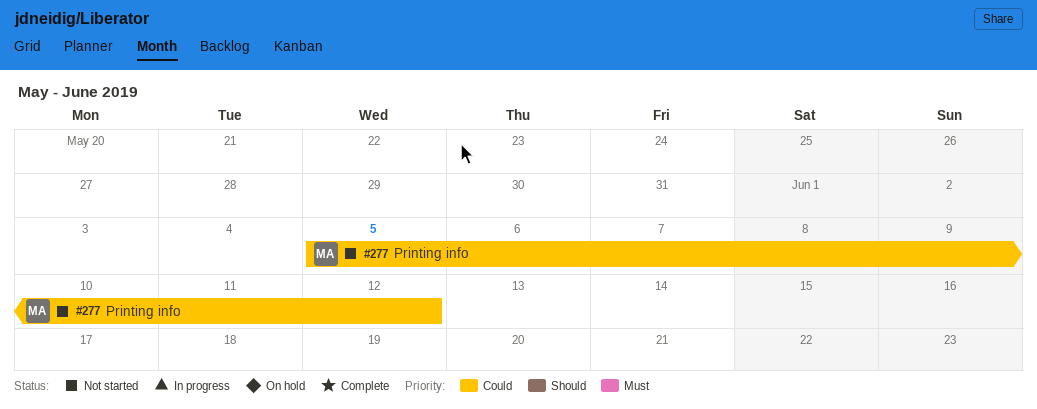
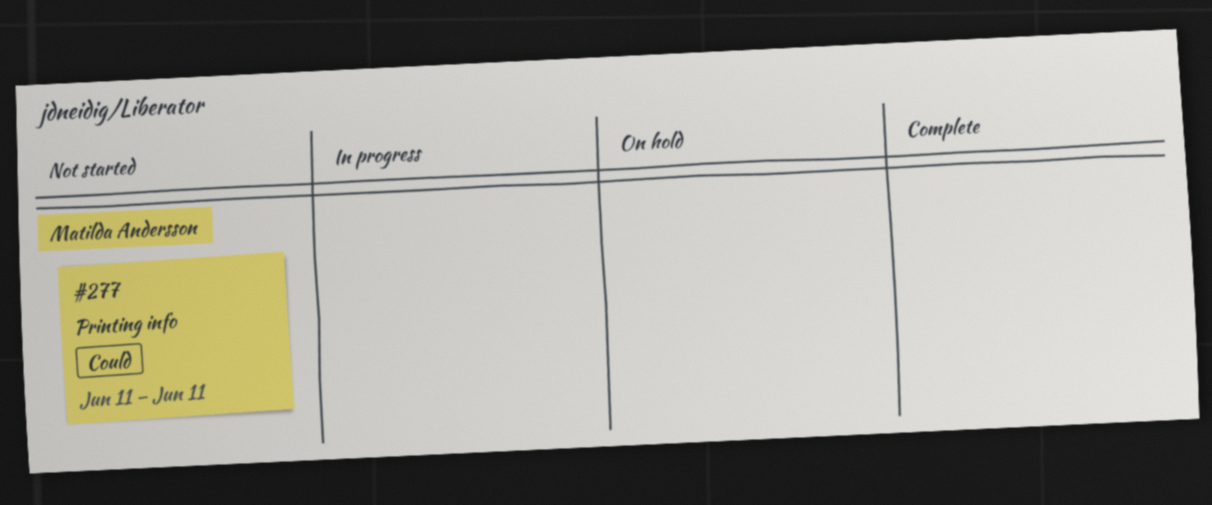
#277, start: Jun 5 -> Jun 11
#277, due: Jun 12 -> Jun 11

